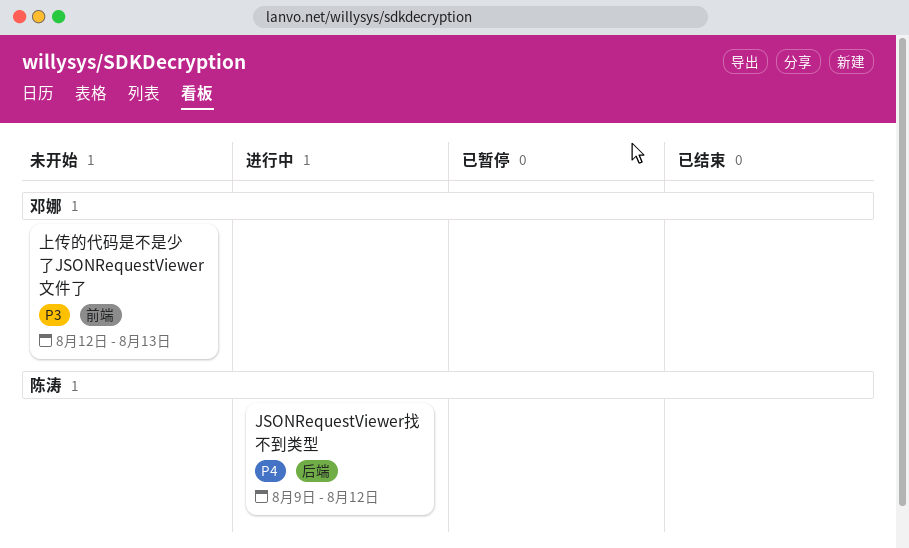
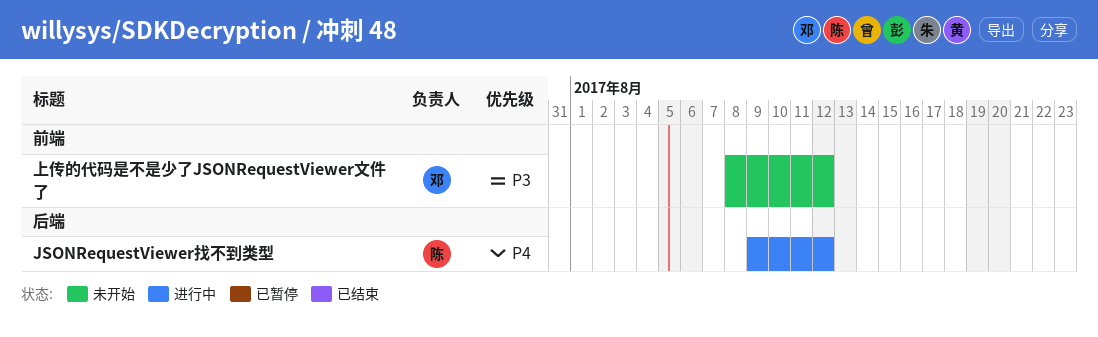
上传的代码是不是少了JSONRequestViewer文件了, start: Aug 12 -> Aug 8
上传的代码是不是少了JSONRequestViewer文件了, due: Aug 13 -> Aug 12

